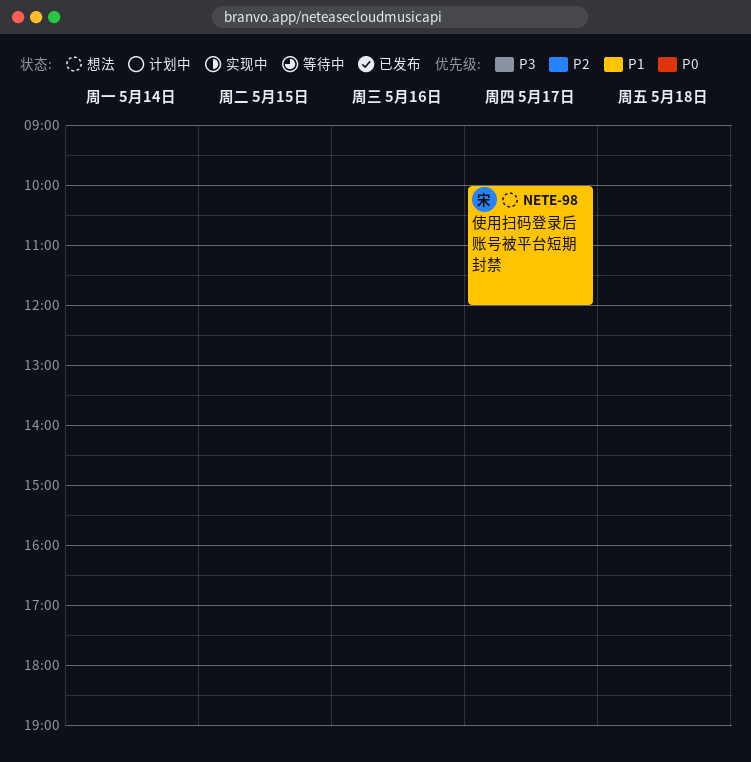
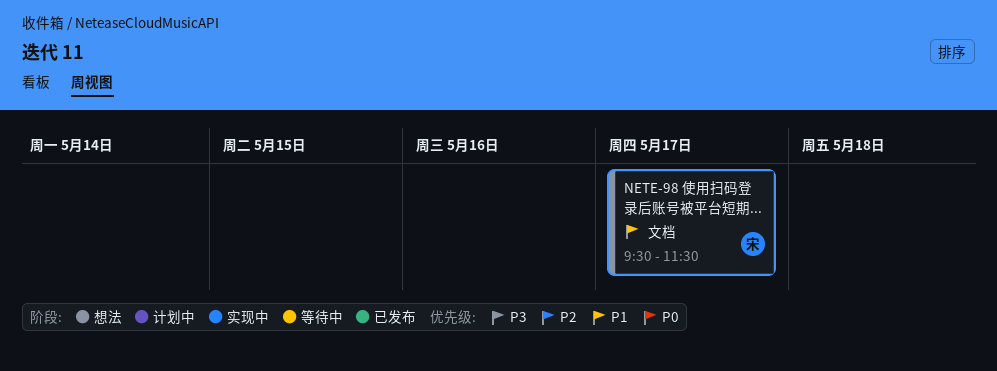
NETE-98, begins: 10:00 -> 09:30
NETE-98, ends: 12:00 -> 11:30

